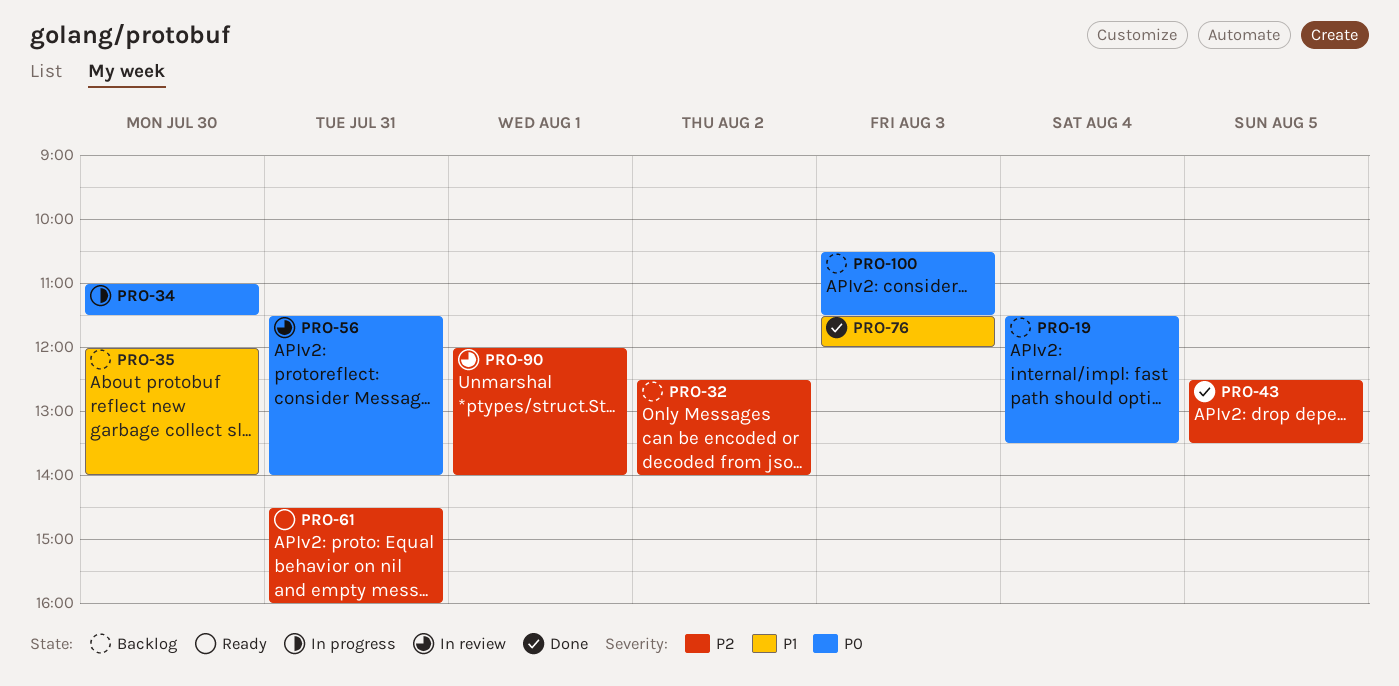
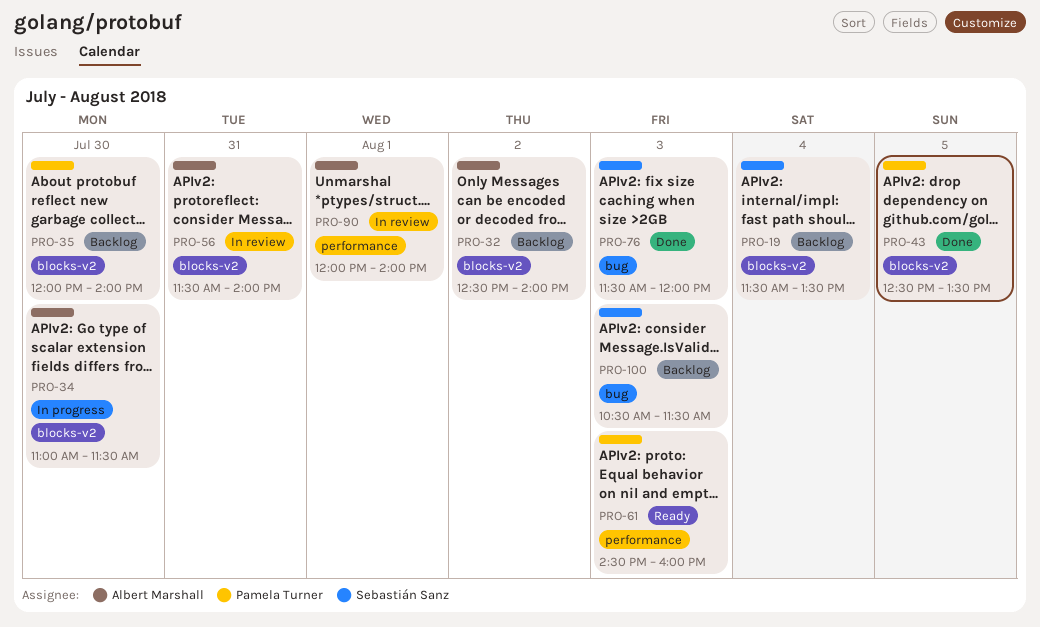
PRO-61, day: Jul 31 -> Aug 3

